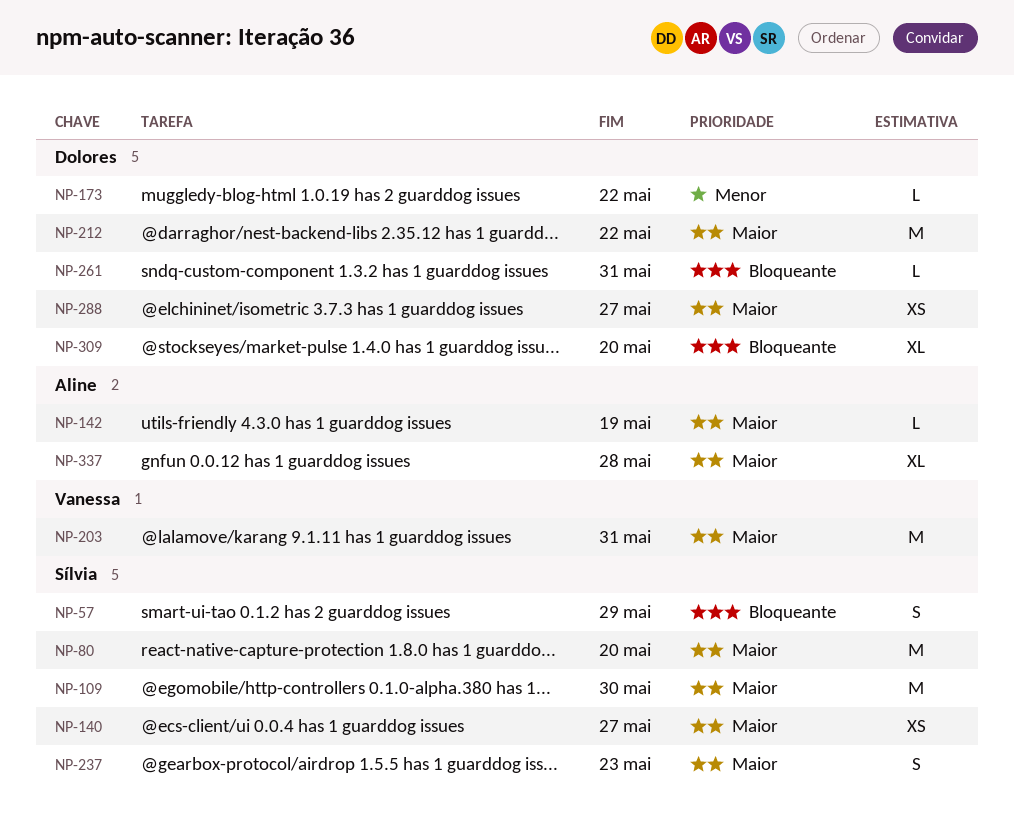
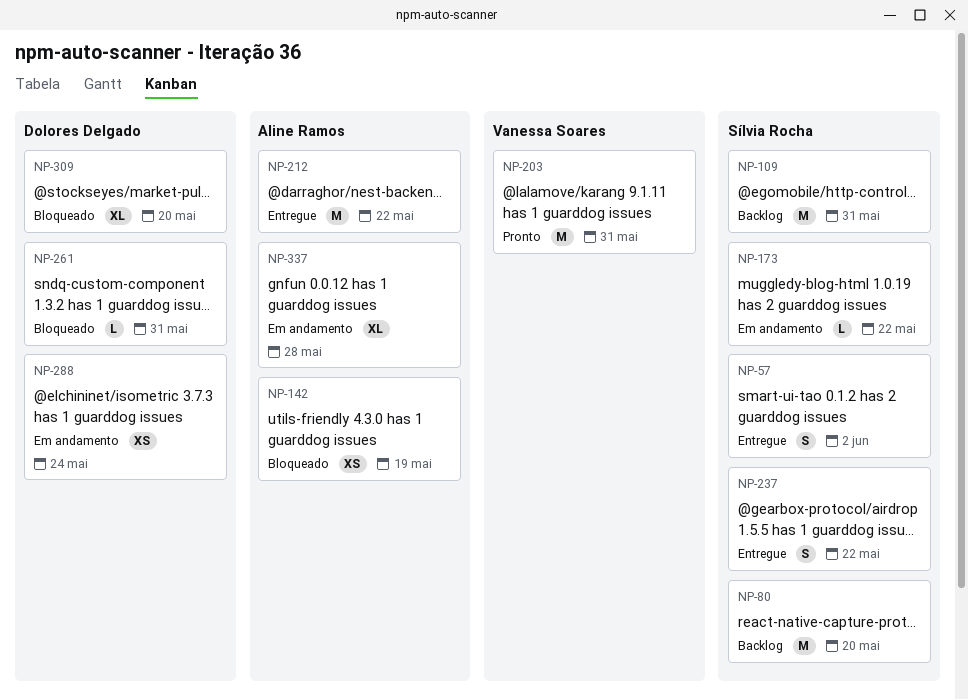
NP-57, due: May 29 -> Jun 2
NP-109, due: May 30 -> May 31
NP-140: present -> none
NP-142, estimate: L -> XS
NP-173, owner: Dolores Delgado -> Sílvia Rocha
NP-212, owner: Dolores Delgado -> Aline Ramos
NP-237, due: May 23 -> May 22
NP-288, due: May 27 -> May 24

